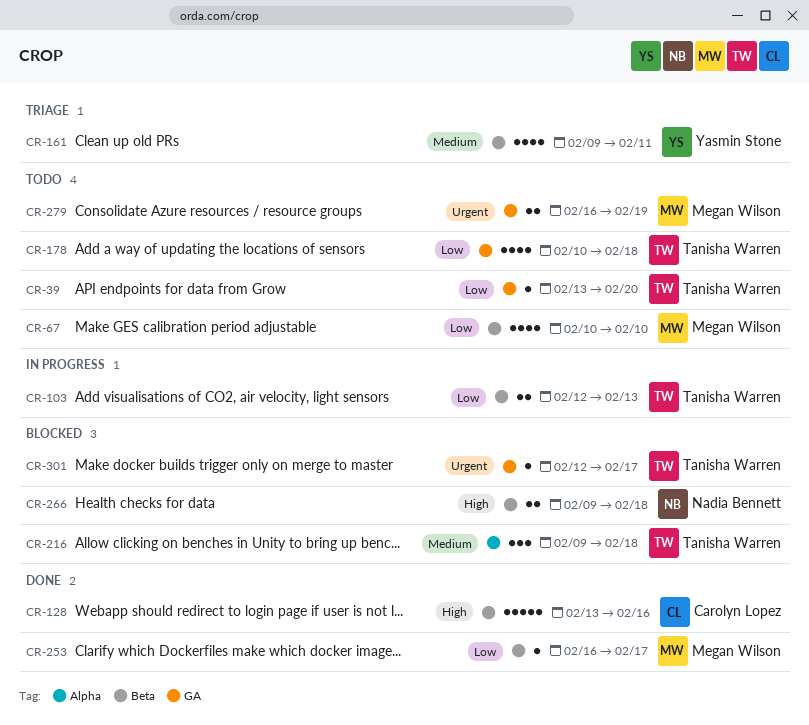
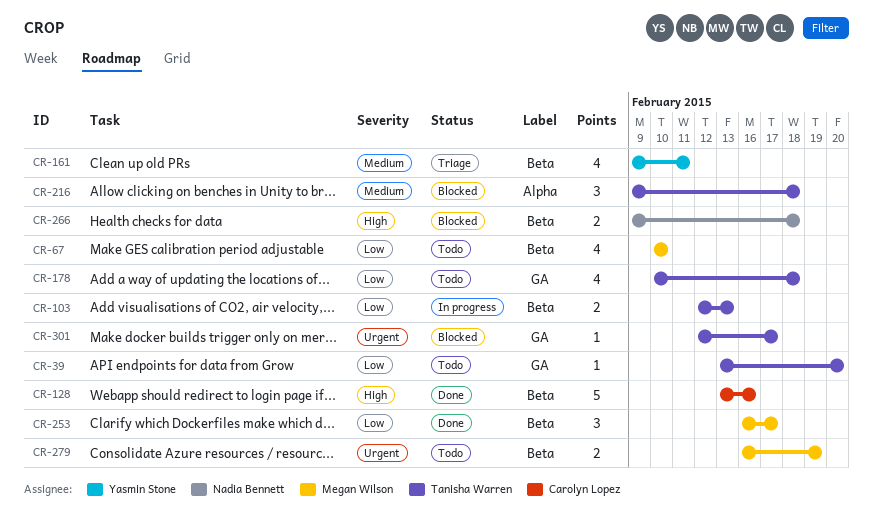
CR-253, estimate: 1 -> 3
CR-279, label: GA -> Beta

